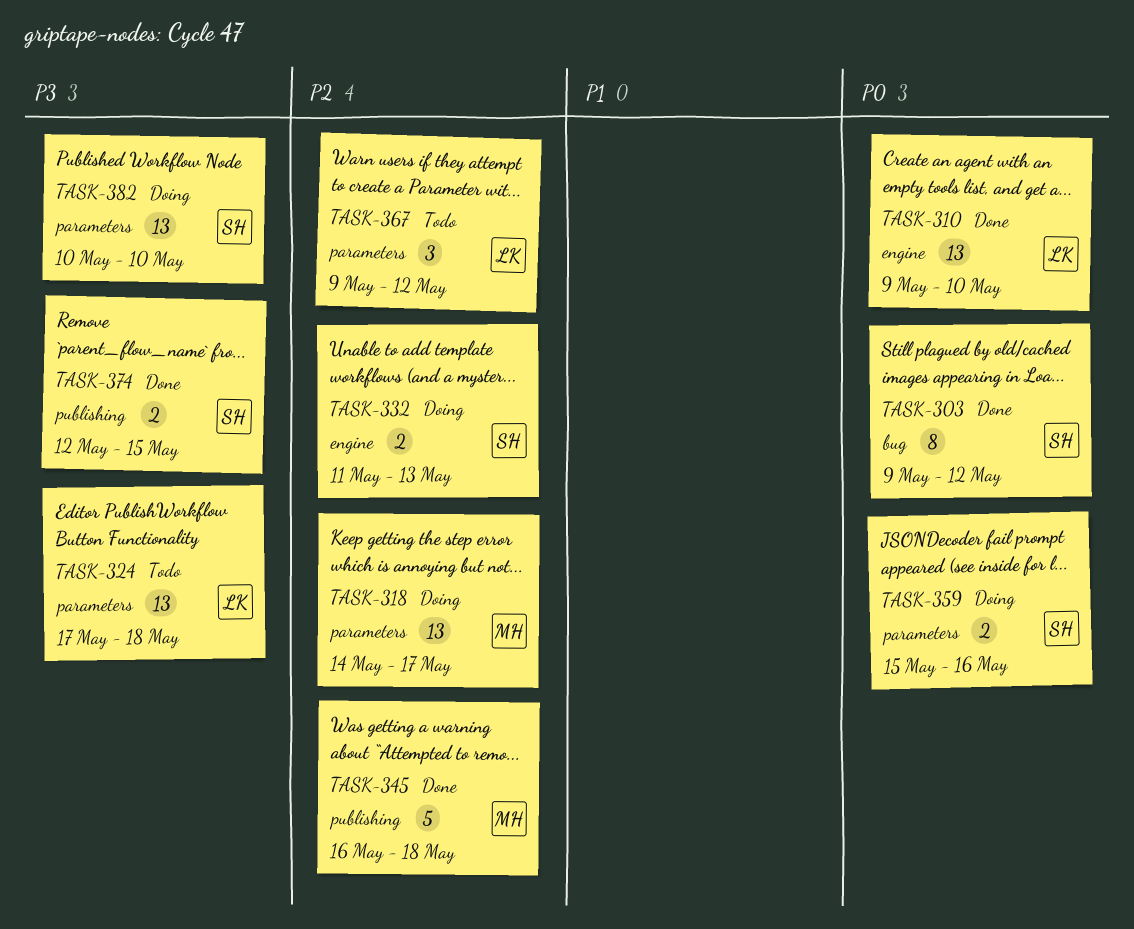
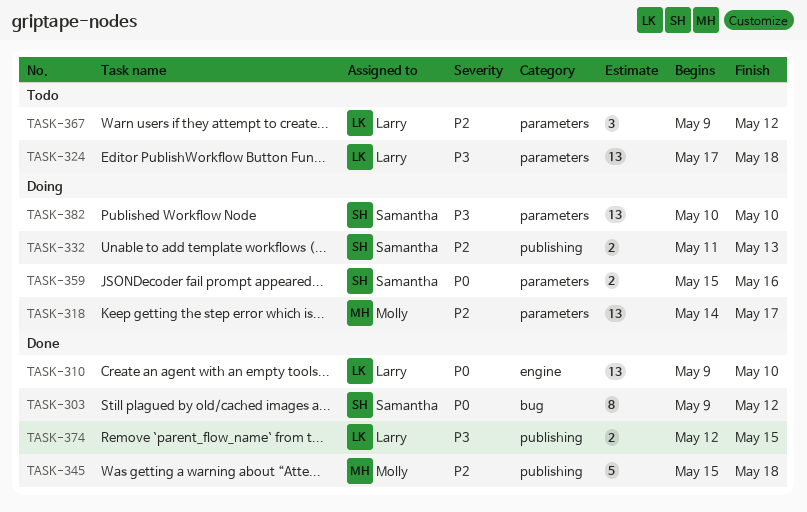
TASK-332, label: engine -> publishing
TASK-345, start: May 16 -> May 15
TASK-374, owner: Samantha -> Larry

